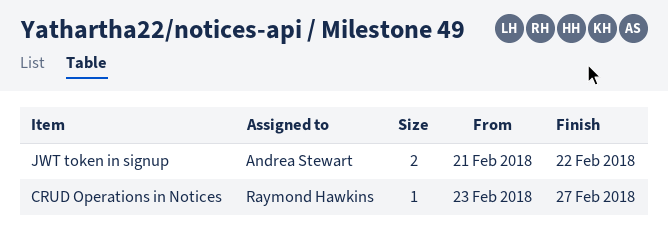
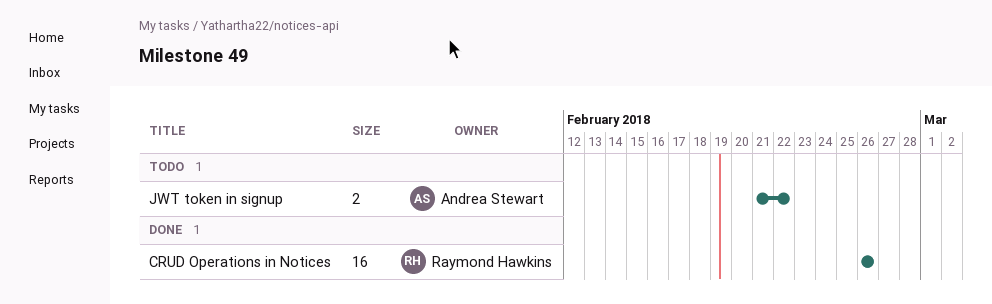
CRUD Operations in Notices, estimate: 1 -> 16
CRUD Operations in Notices, start: Feb 23 -> Feb 26
CRUD Operations in Notices, due: Feb 27 -> Feb 26

